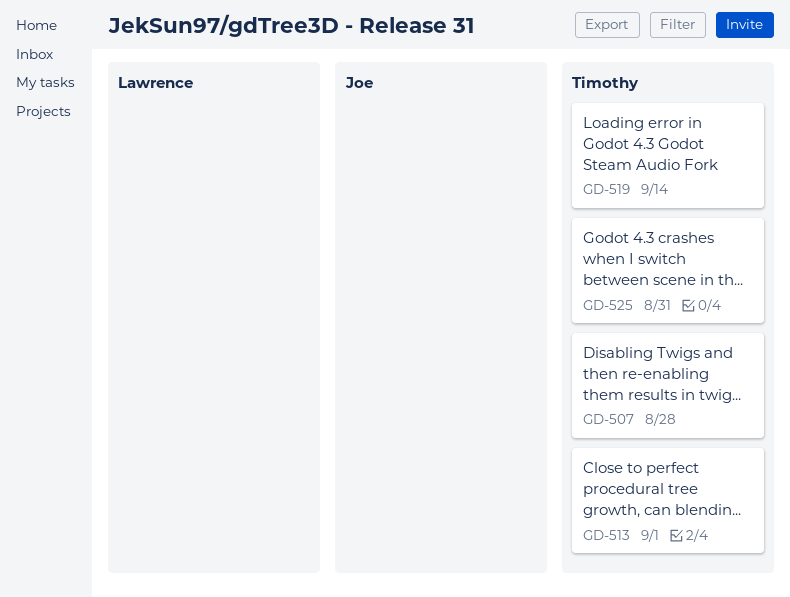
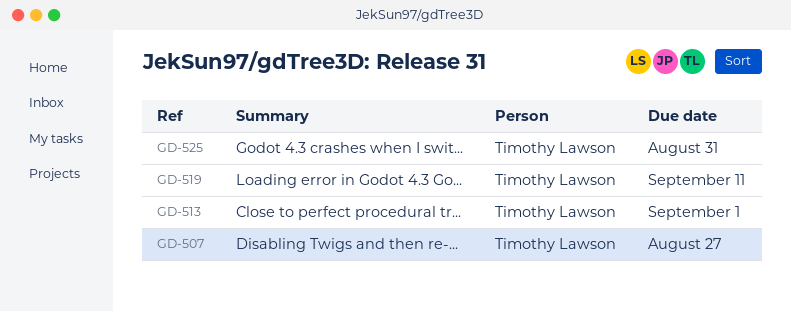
GD-507, due: Aug 28 -> Aug 27
GD-519, due: Sep 14 -> Sep 11

